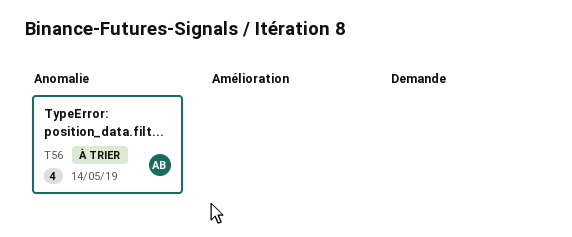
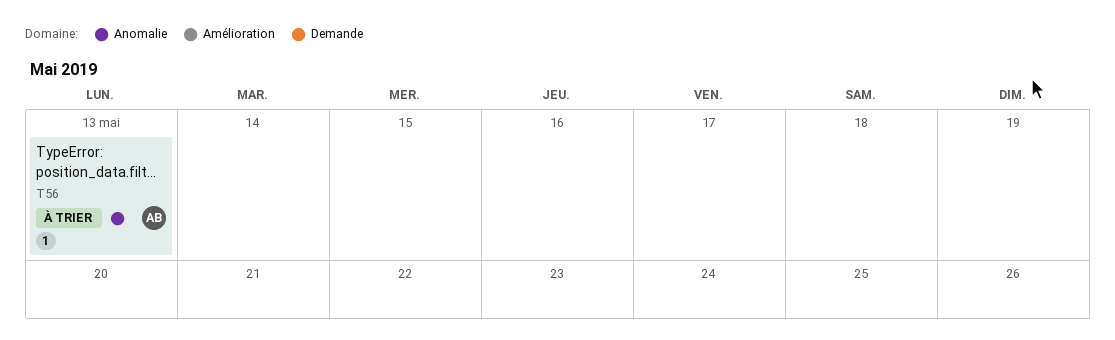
T56, estimate: 4 -> 1
T56, due: May 14 -> May 13

